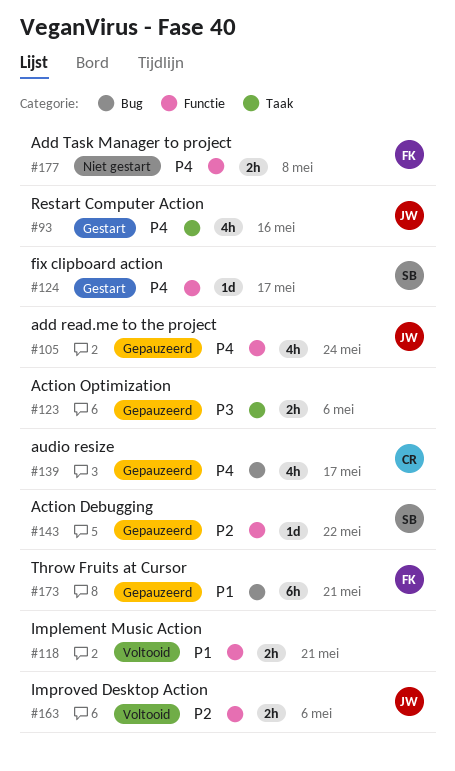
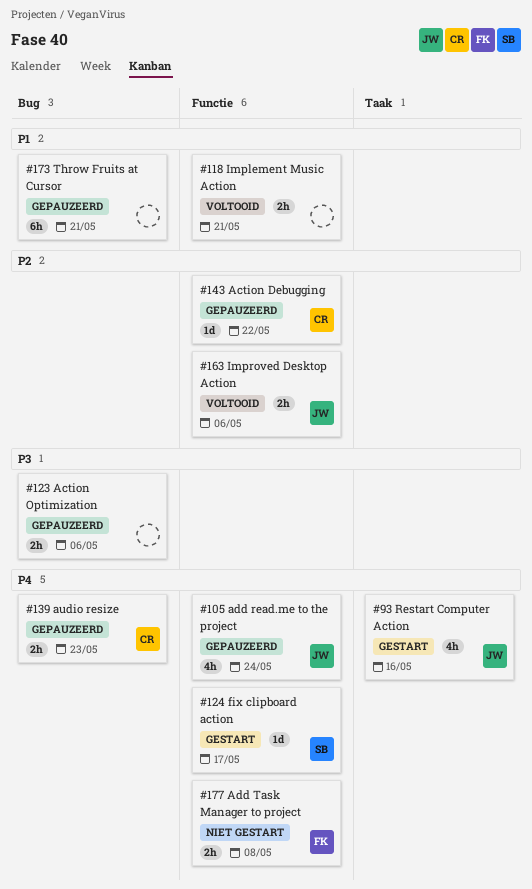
#123, label: Taak -> Bug
#139, estimate: 4h -> 2h
#139, due: May 17 -> May 23
#143, owner: SB -> CR
#173, owner: FK -> none

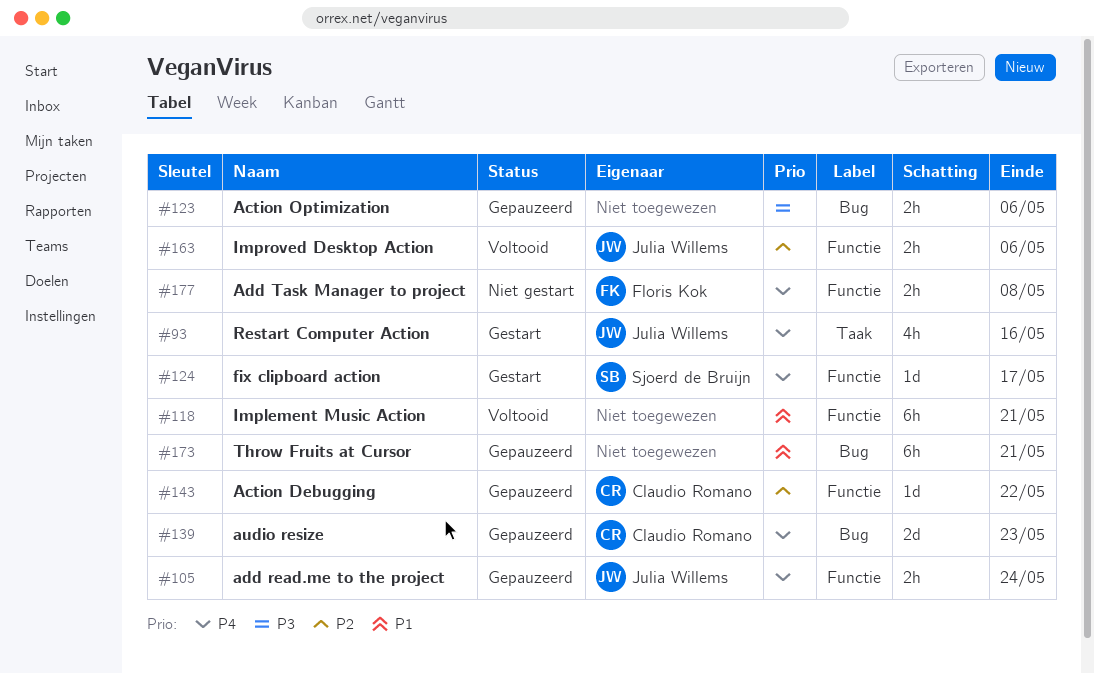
#105, estimate: 4h -> 2h
#118, estimate: 2h -> 6h
#139, estimate: 2h -> 2d

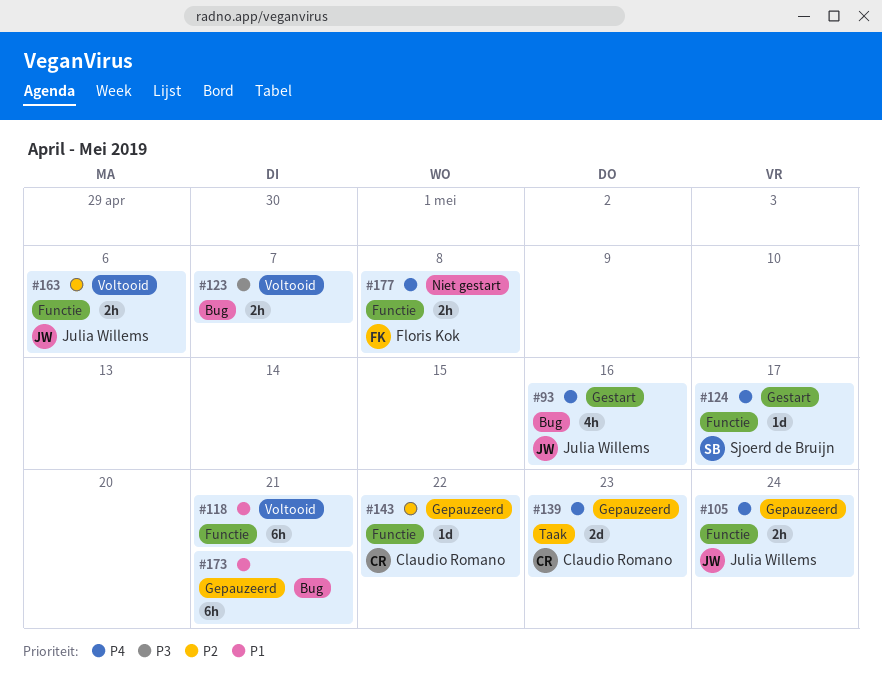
#93, label: Taak -> Bug
#123, status: Gepauzeerd -> Voltooid
#123, due: May 6 -> May 7
#139, label: Bug -> Taak

